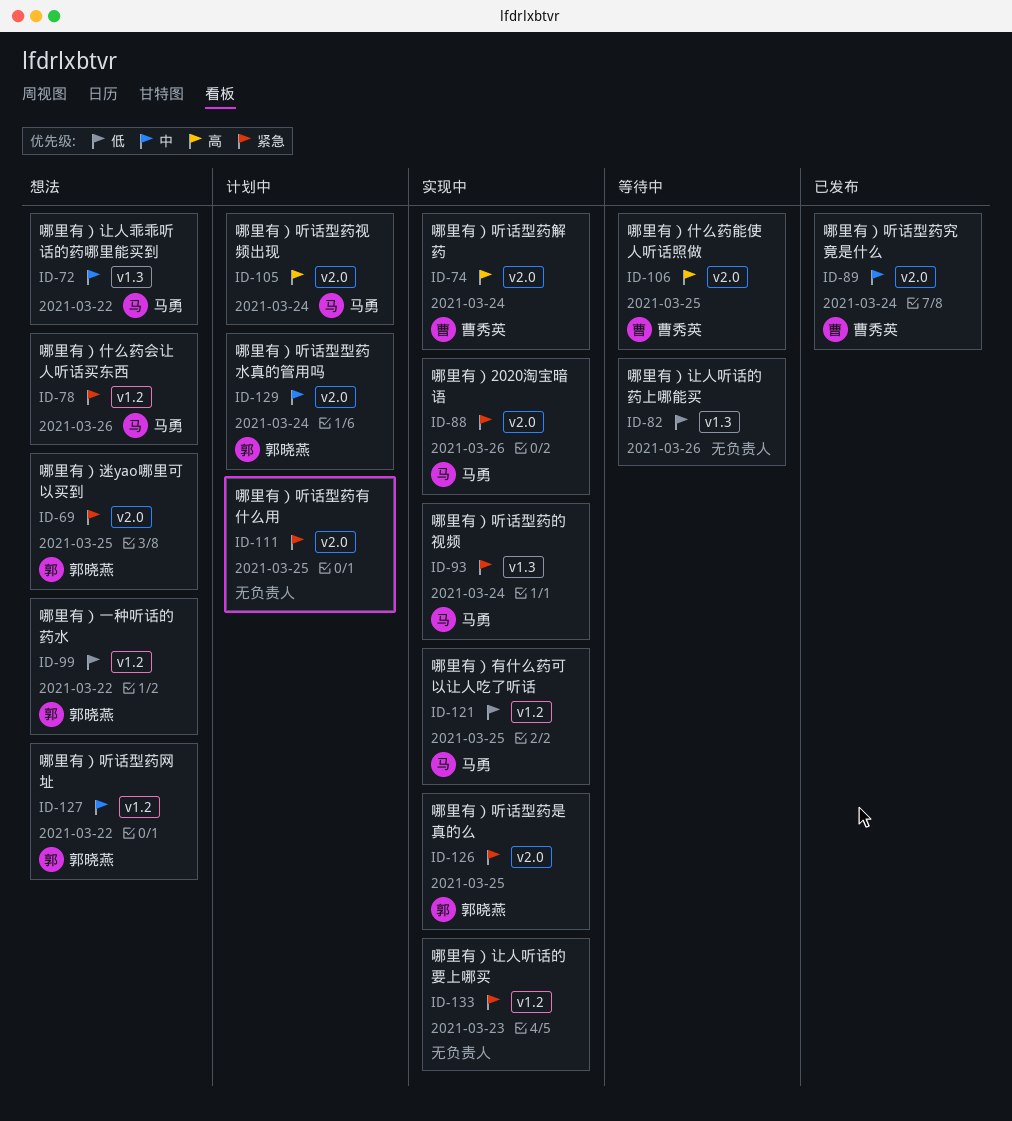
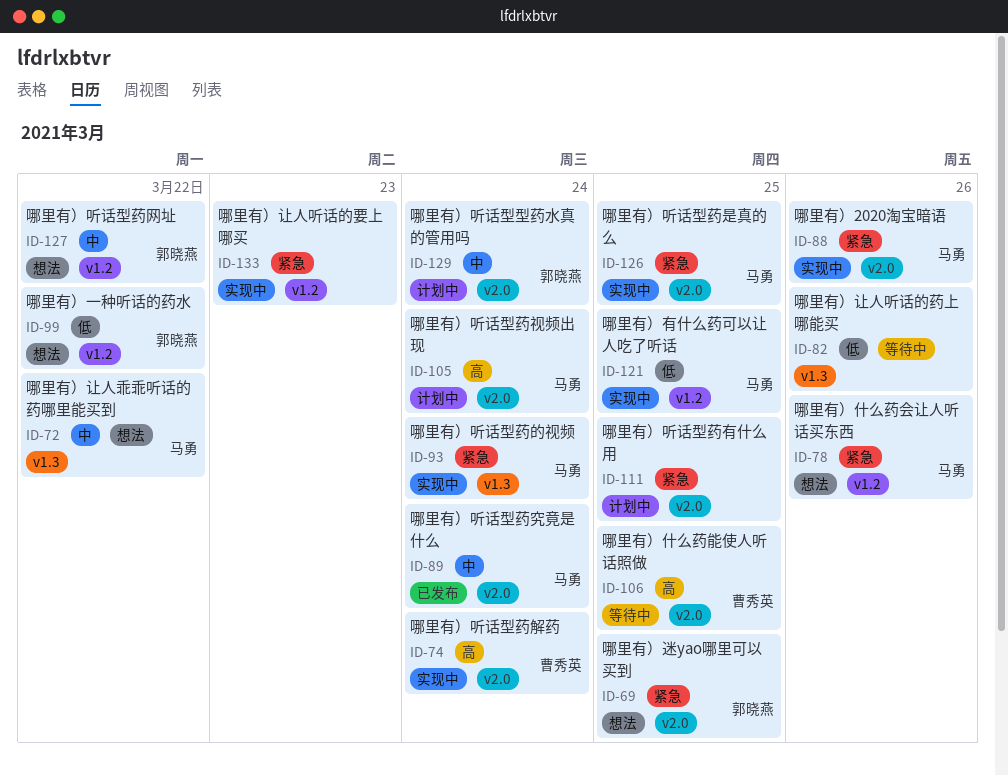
ID-89, owner: 曹秀英 -> 马勇
ID-126, owner: 郭晓燕 -> 马勇

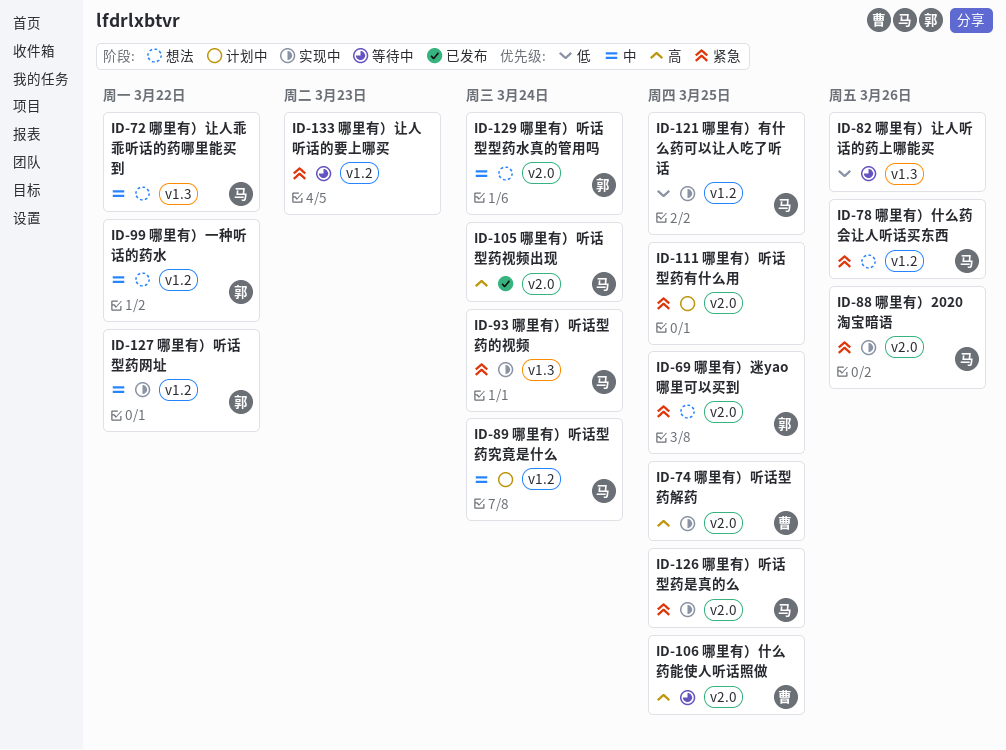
ID-74, due: Mar 24 -> Mar 25
ID-89, status: 已发布 -> 计划中
ID-89, label: v2.0 -> v1.2
ID-99, priority: 低 -> 中
ID-105, status: 计划中 -> 已发布
ID-127, status: 想法 -> 实现中
ID-129, status: 计划中 -> 想法
ID-133, status: 实现中 -> 等待中

